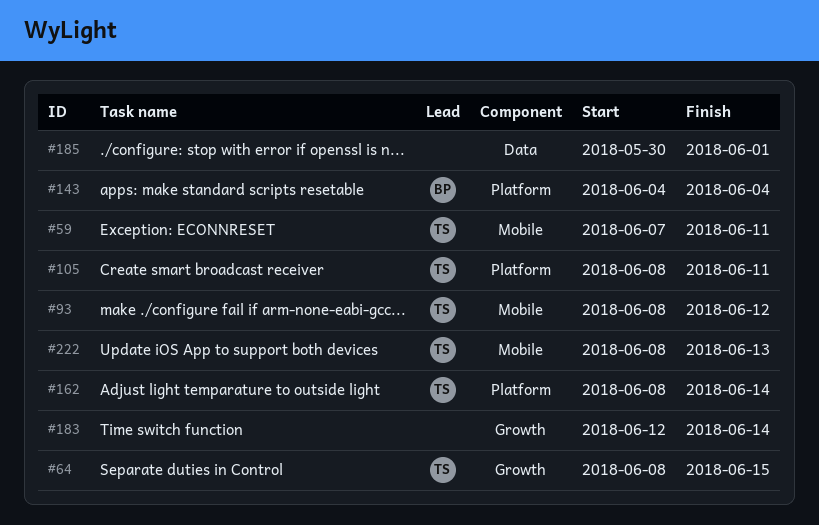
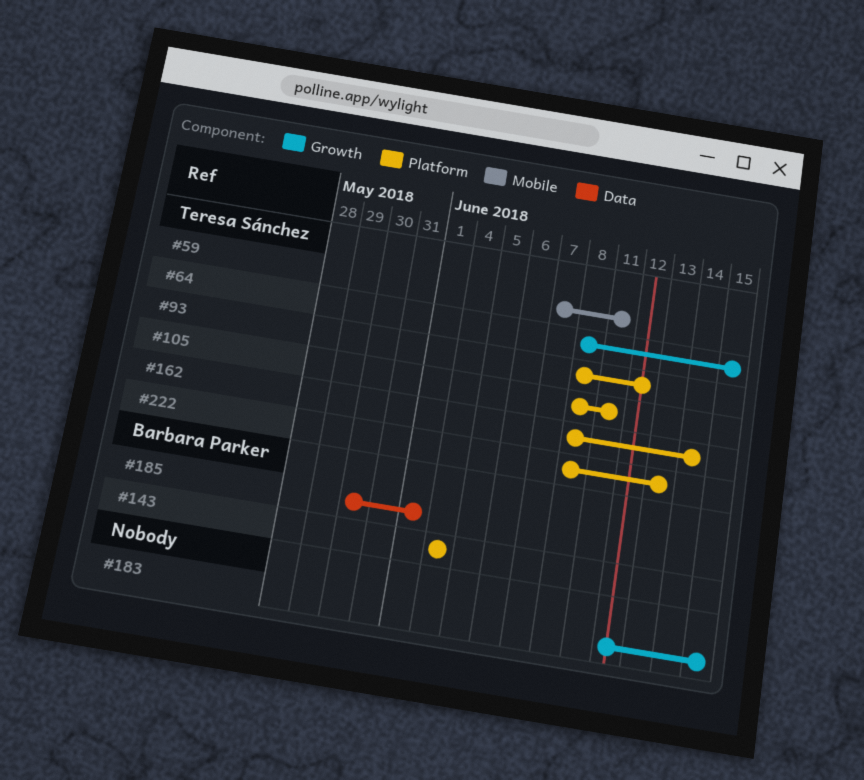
#93, label: Mobile -> Platform
#183, due: Jun 14 -> Jun 15
#185, owner: none -> Barbara Parker
#222, label: Mobile -> Platform

